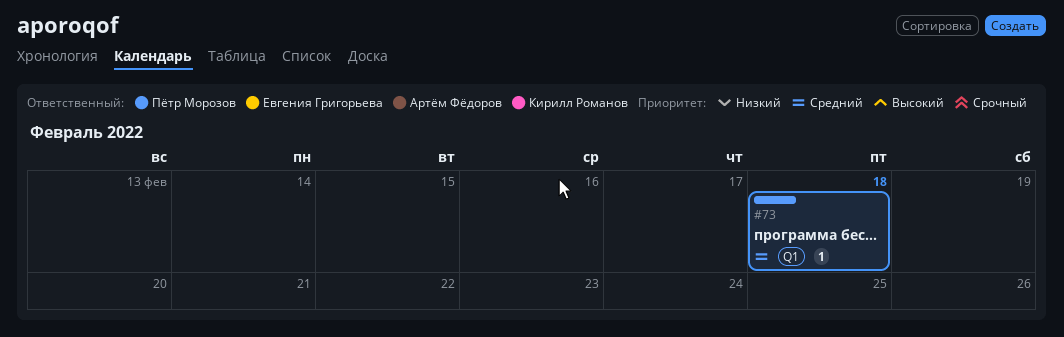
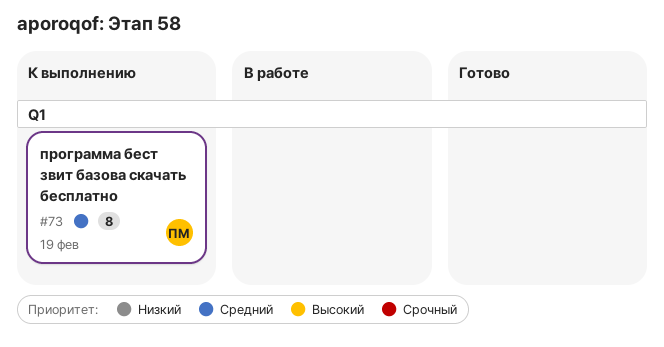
#73, estimate: 1 -> 8
#73, due: Feb 18 -> Feb 19

